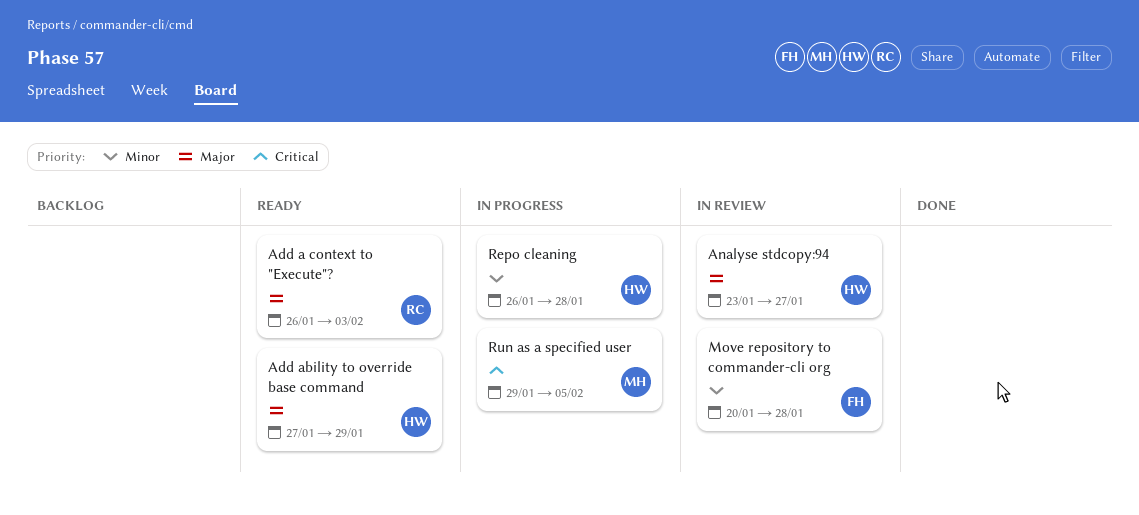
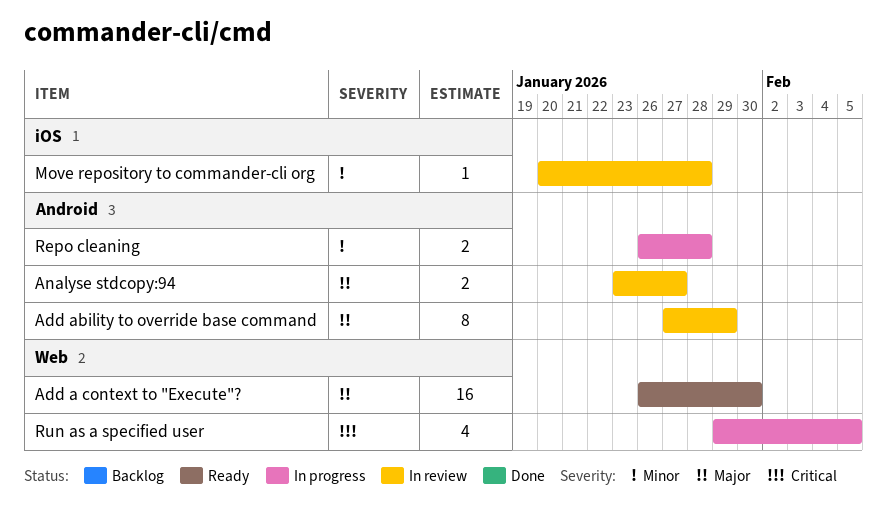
Add a context to "Execute"?, due: Feb 3 -> Jan 30
Add ability to override base command, status: Ready -> In review

